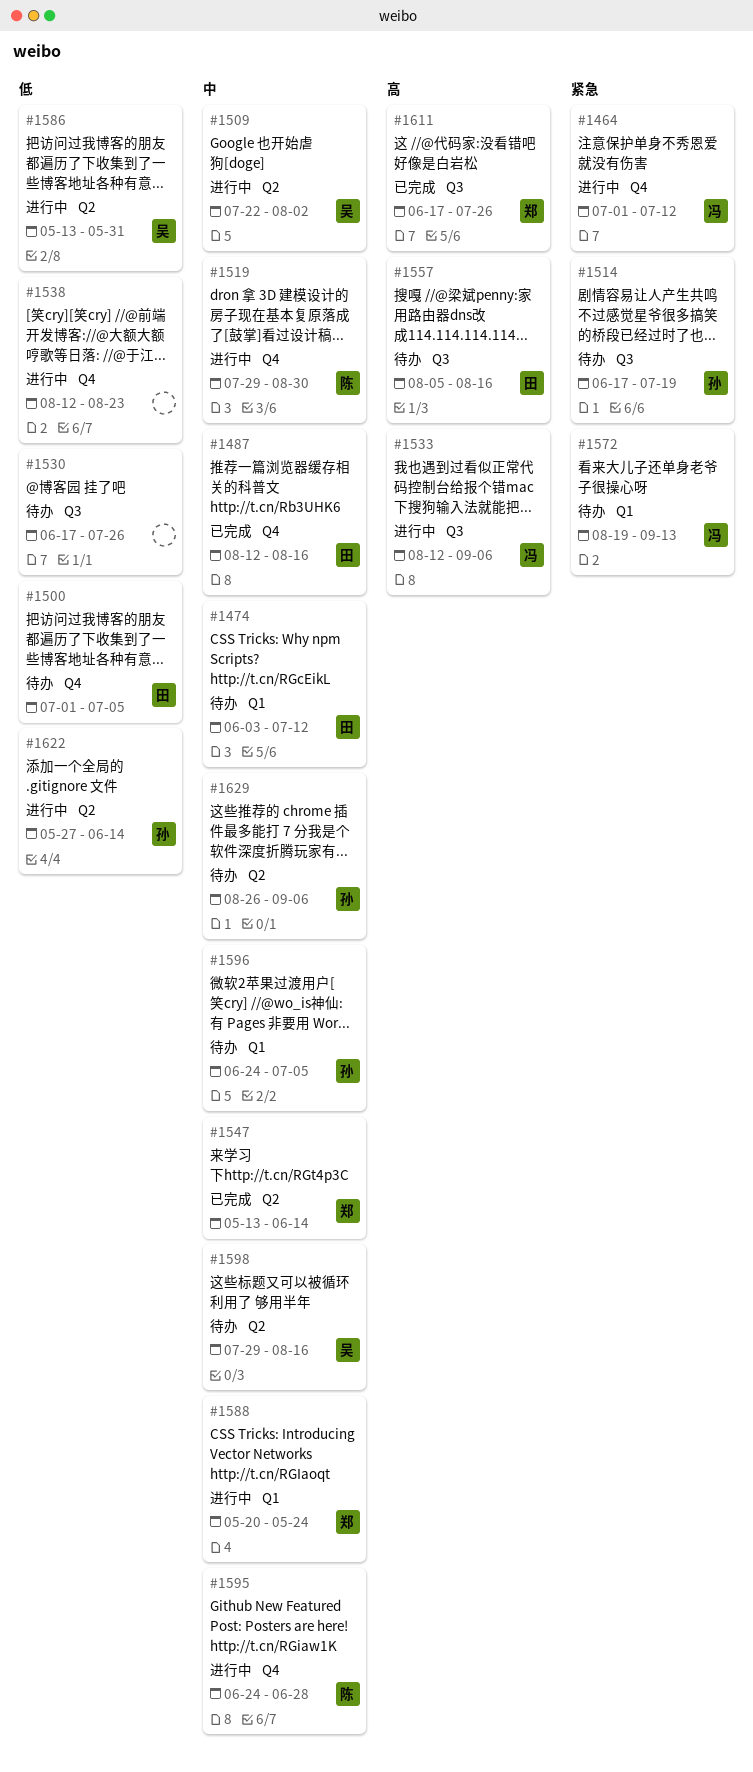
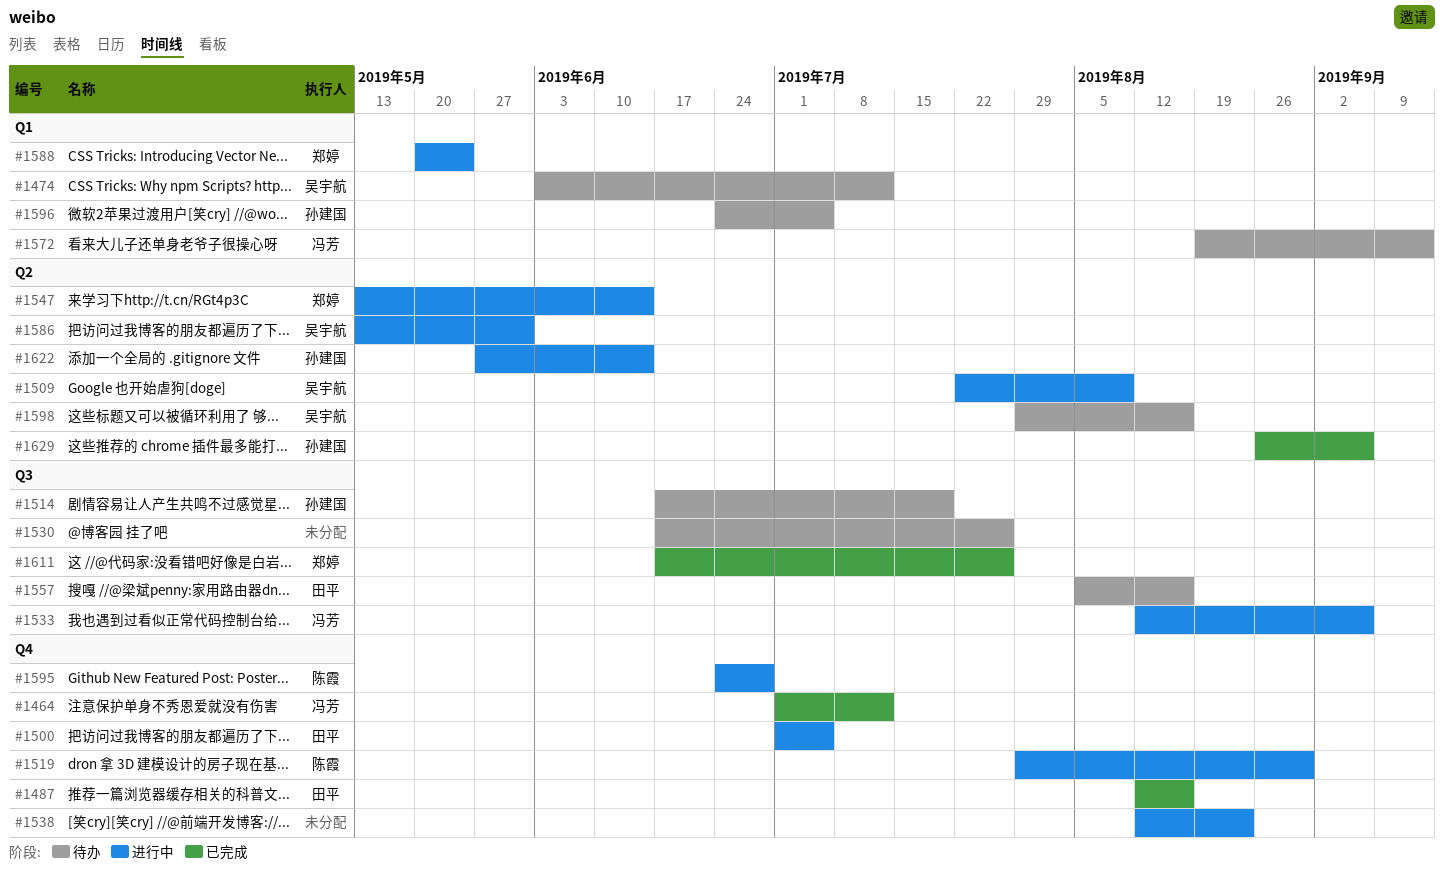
#1464, status: 进行中 -> 已完成
#1474, owner: 田平 -> 吴宇航
#1500, status: 待办 -> 进行中
#1509, due: Aug 2 -> Aug 9
#1547, status: 已完成 -> 进行中
#1629, status: 待办 -> 已完成

